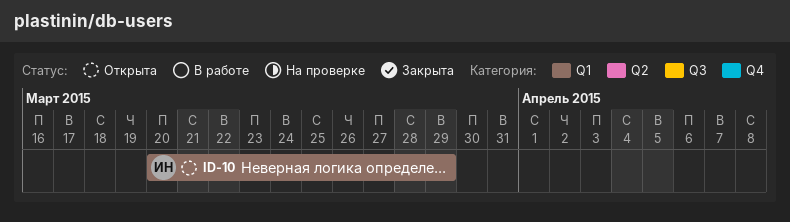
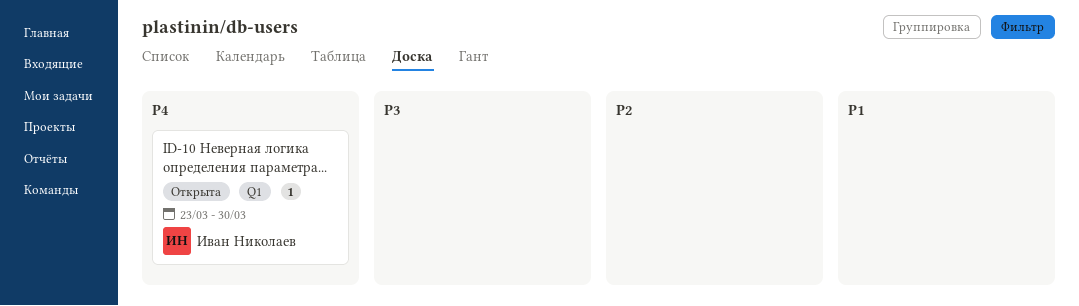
ID-10, start: Mar 20 -> Mar 23
ID-10, due: Mar 29 -> Mar 30

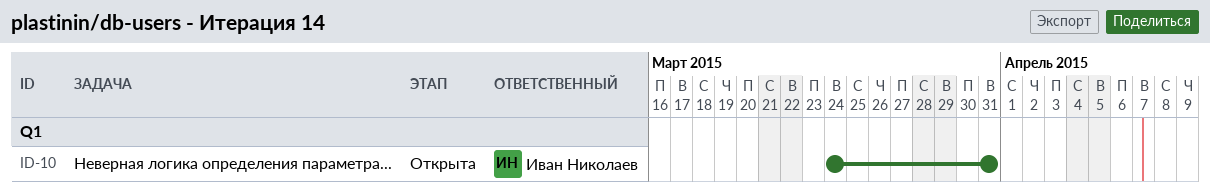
ID-10, start: Mar 23 -> Mar 24
ID-10, due: Mar 30 -> Mar 31

